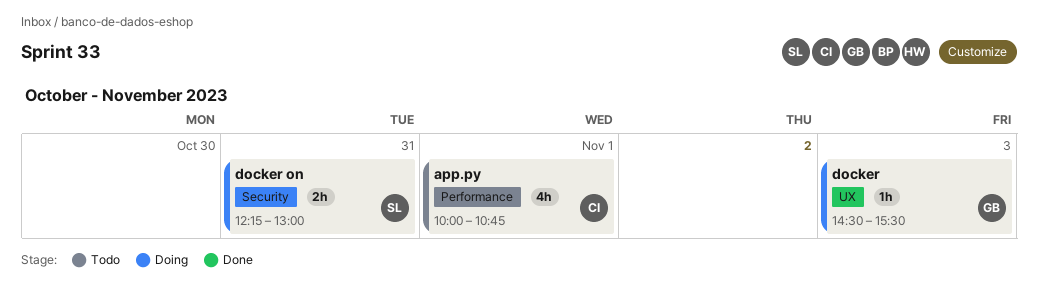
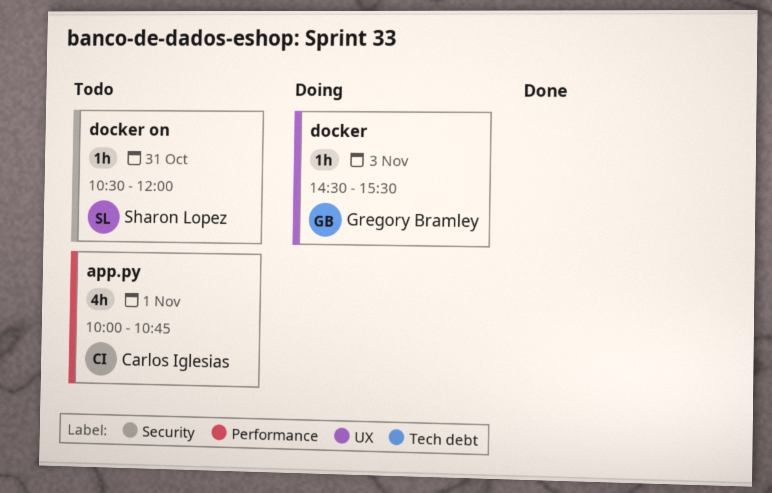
docker on, status: Doing -> Todo
docker on, estimate: 2h -> 1h
docker on, begins: 12:15 -> 10:30
docker on, ends: 13:00 -> 12:00

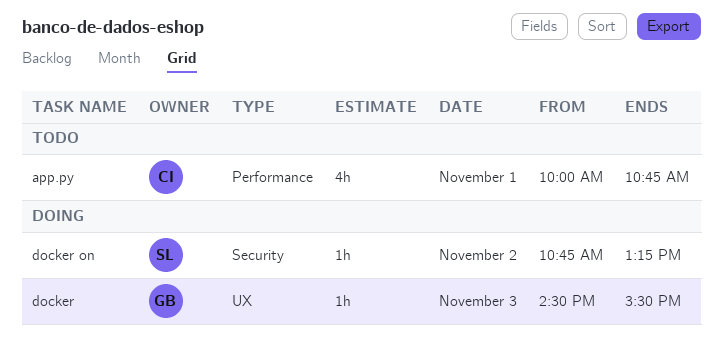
docker on, status: Todo -> Doing
docker on, day: Oct 31 -> Nov 2
docker on, begins: 10:30 -> 10:45
docker on, ends: 12:00 -> 13:15

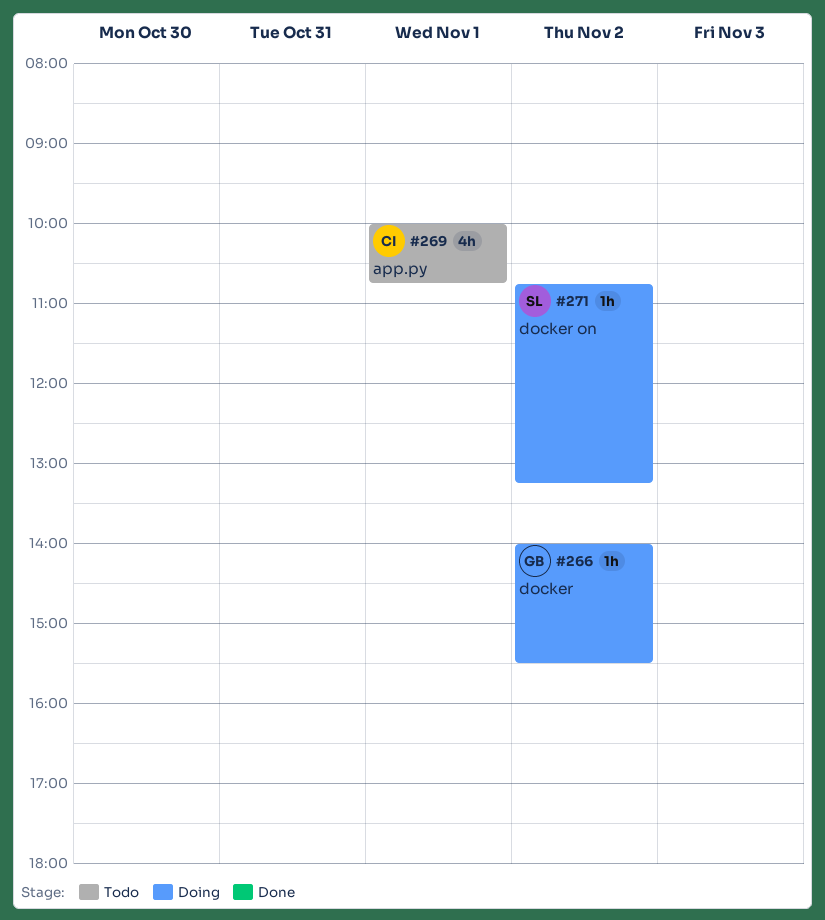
docker, day: Nov 3 -> Nov 2
docker, begins: 14:30 -> 14:00

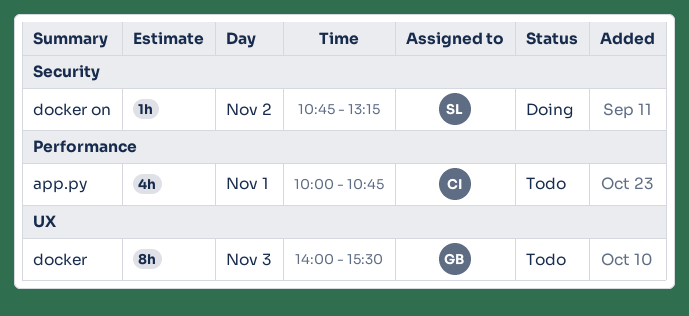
docker, status: Doing -> Todo
docker, estimate: 1h -> 8h
docker, day: Nov 2 -> Nov 3

